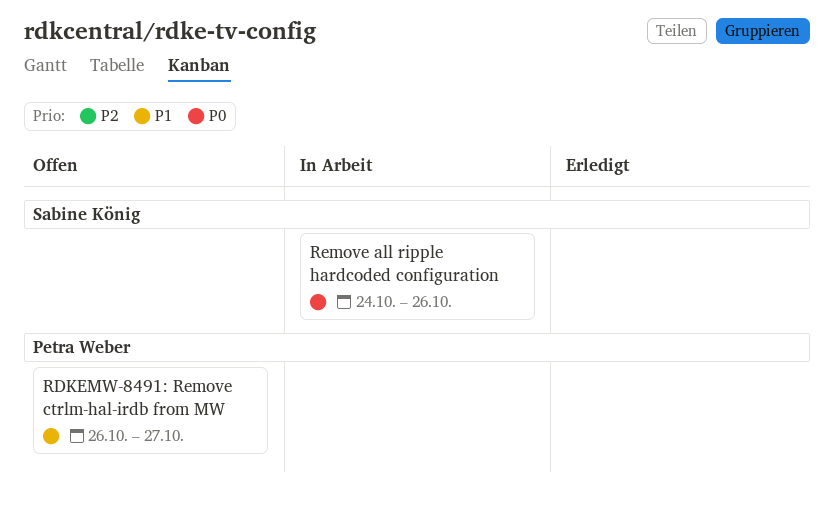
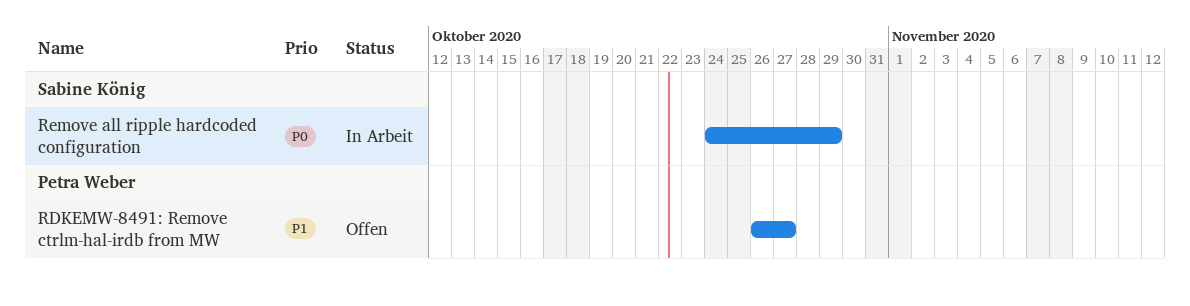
Remove all ripple hardcoded configuration, due: Oct 26 -> Oct 29

